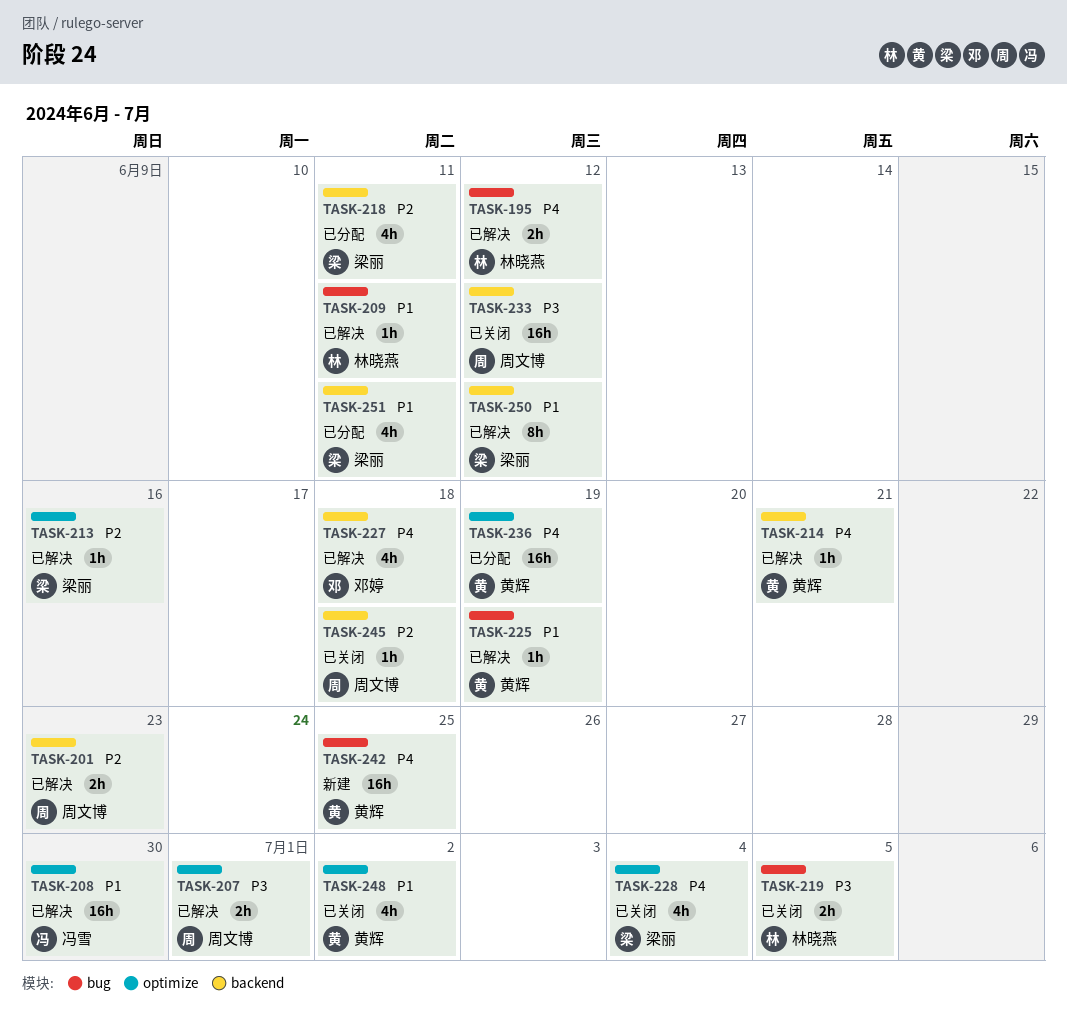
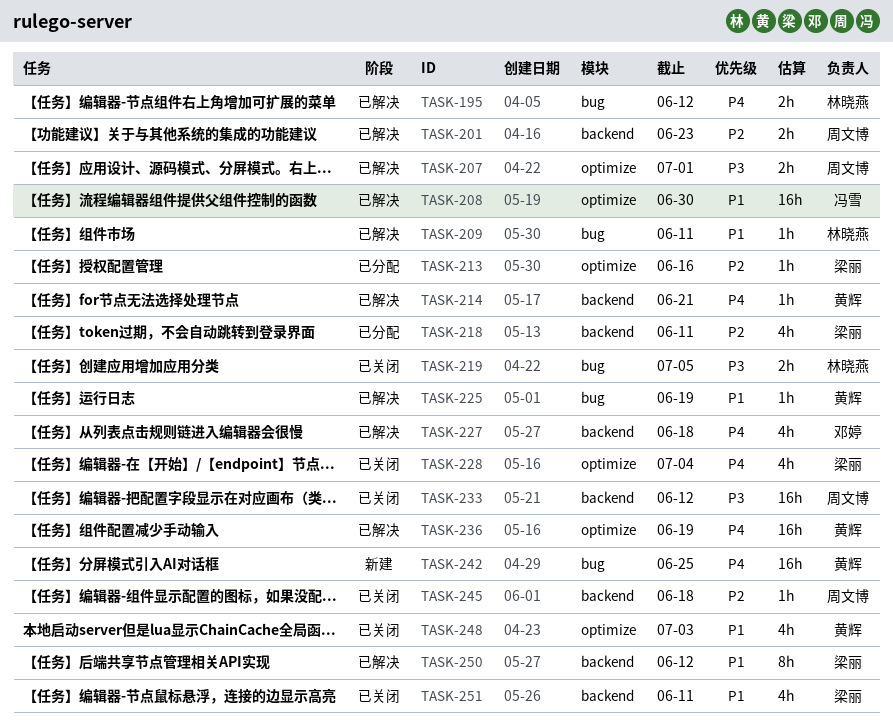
TASK-213, status: 已解决 -> 已分配
TASK-236, status: 已分配 -> 已解决
TASK-248, due: Jul 2 -> Jul 3
TASK-251, status: 已分配 -> 已关闭

